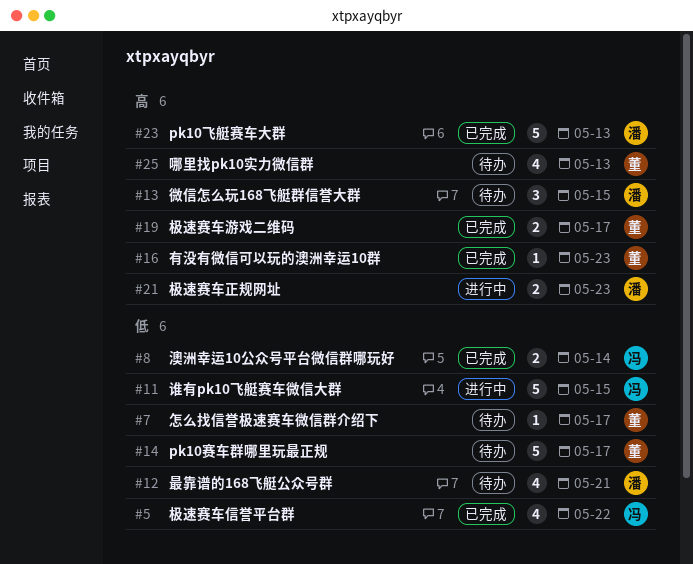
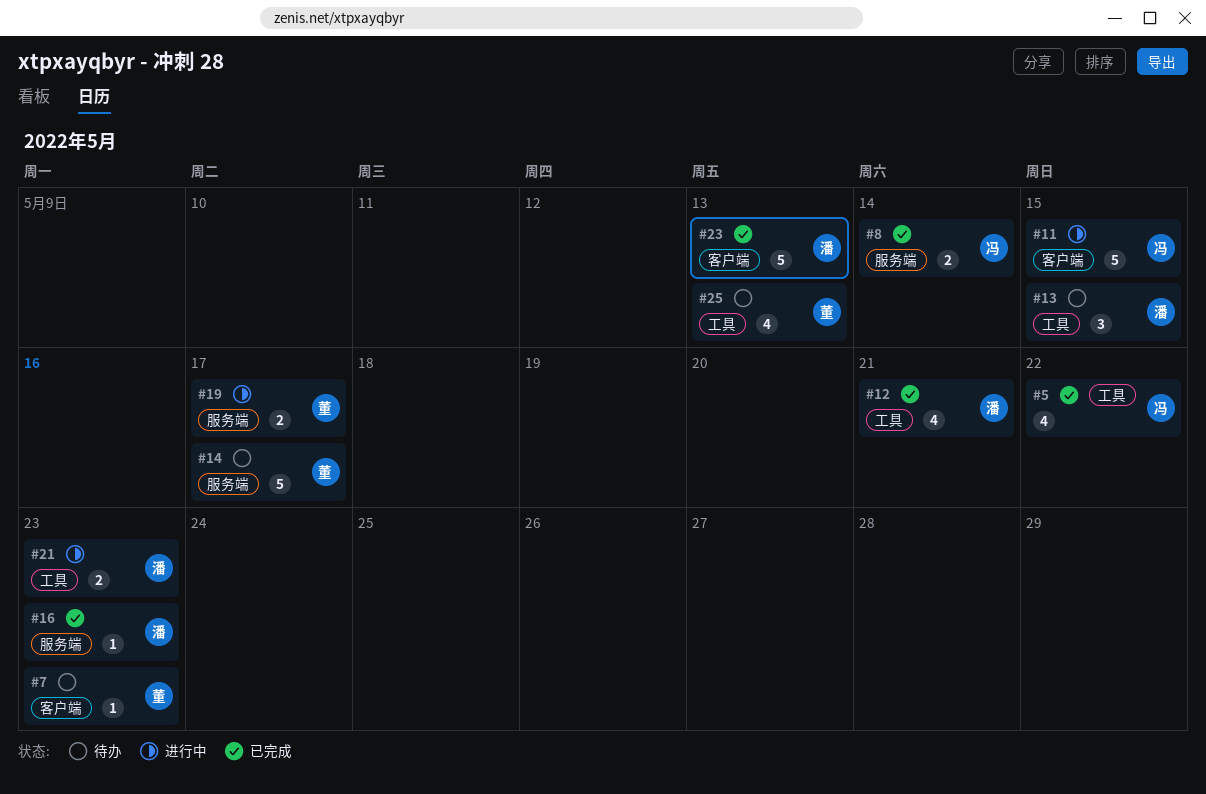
#7, due: May 17 -> May 23
#12, status: 待办 -> 已完成
#16, owner: 董 -> 潘
#19, status: 已完成 -> 进行中

